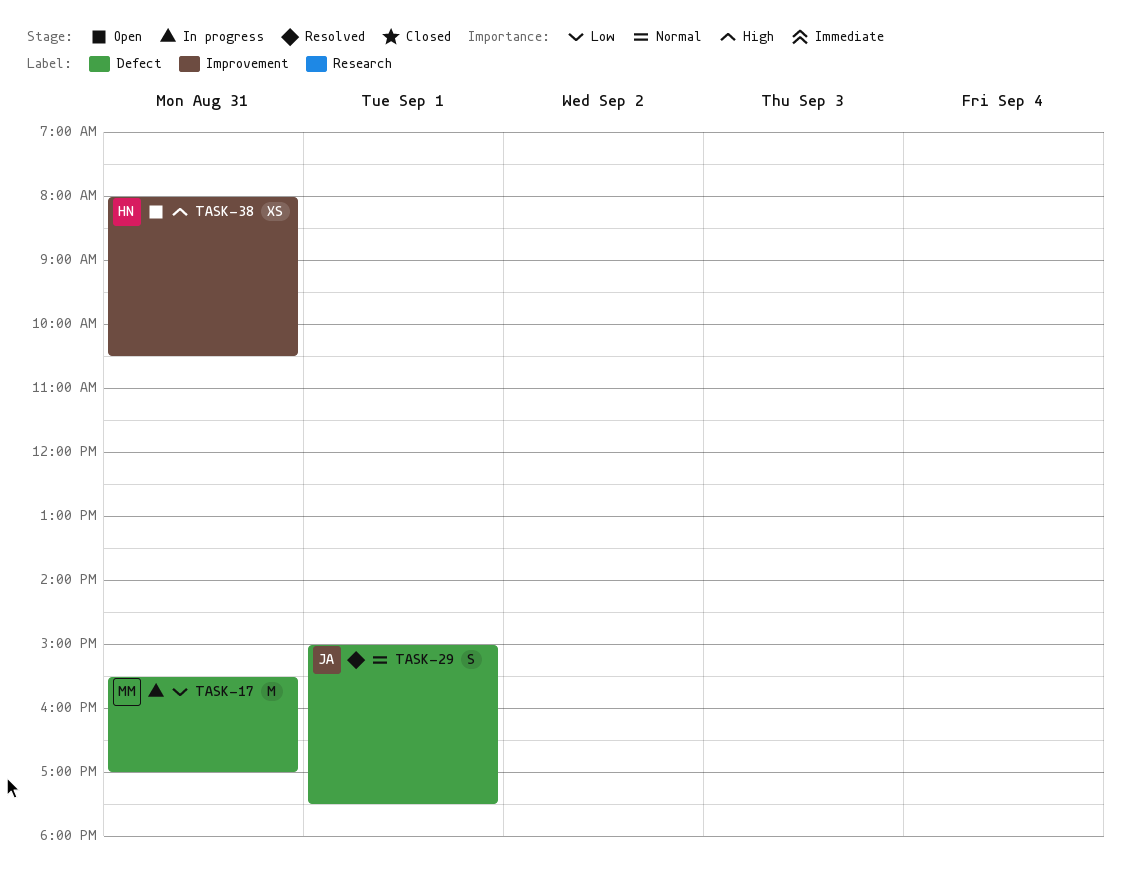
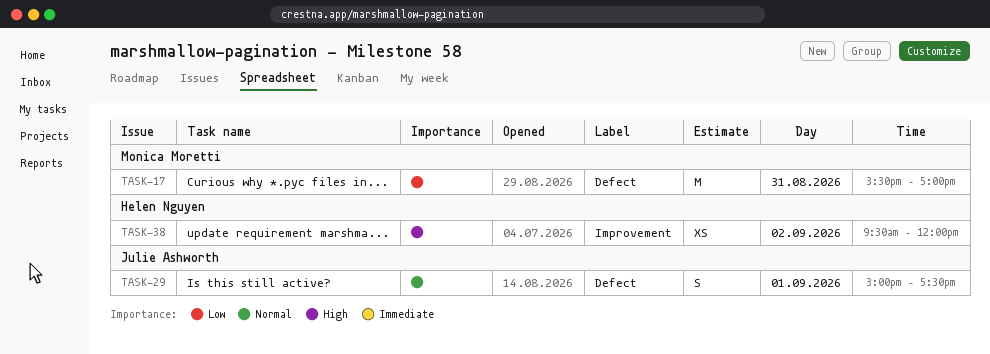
TASK-38, day: Aug 31 -> Sep 2
TASK-38, begins: 08:00 -> 09:30
TASK-38, ends: 10:30 -> 12:00

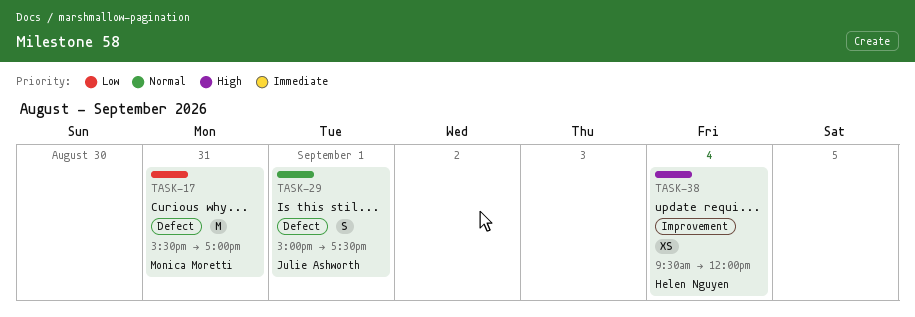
TASK-38, day: Sep 2 -> Sep 4

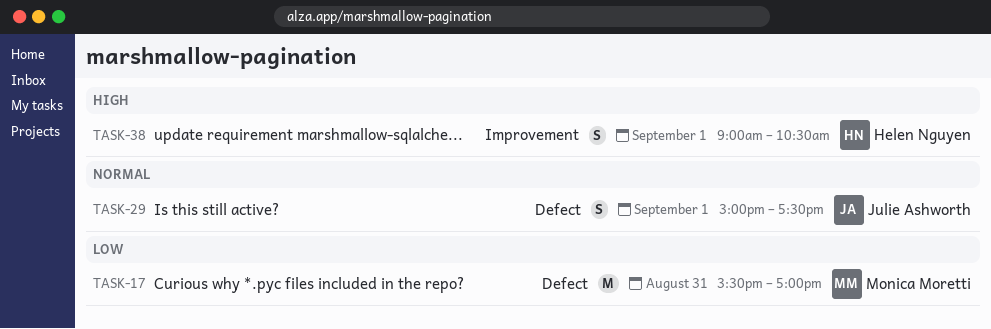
TASK-38, estimate: XS -> S
TASK-38, day: Sep 4 -> Sep 1
TASK-38, begins: 09:30 -> 09:00
TASK-38, ends: 12:00 -> 10:30

